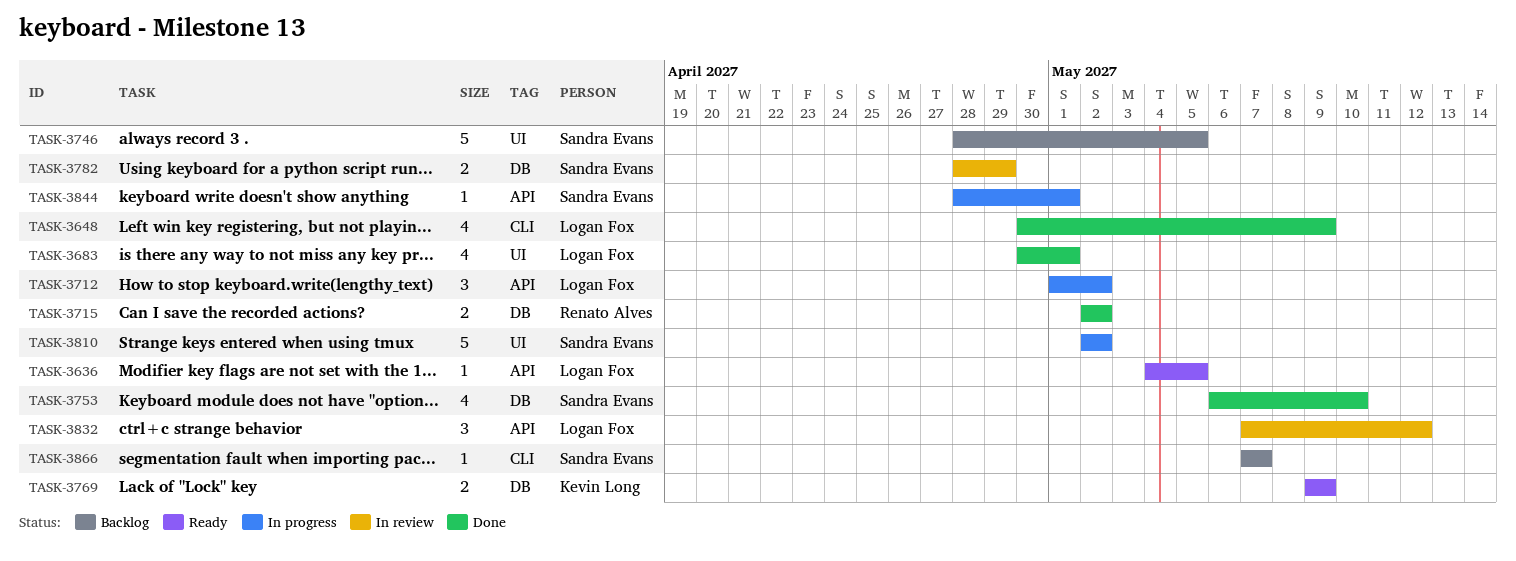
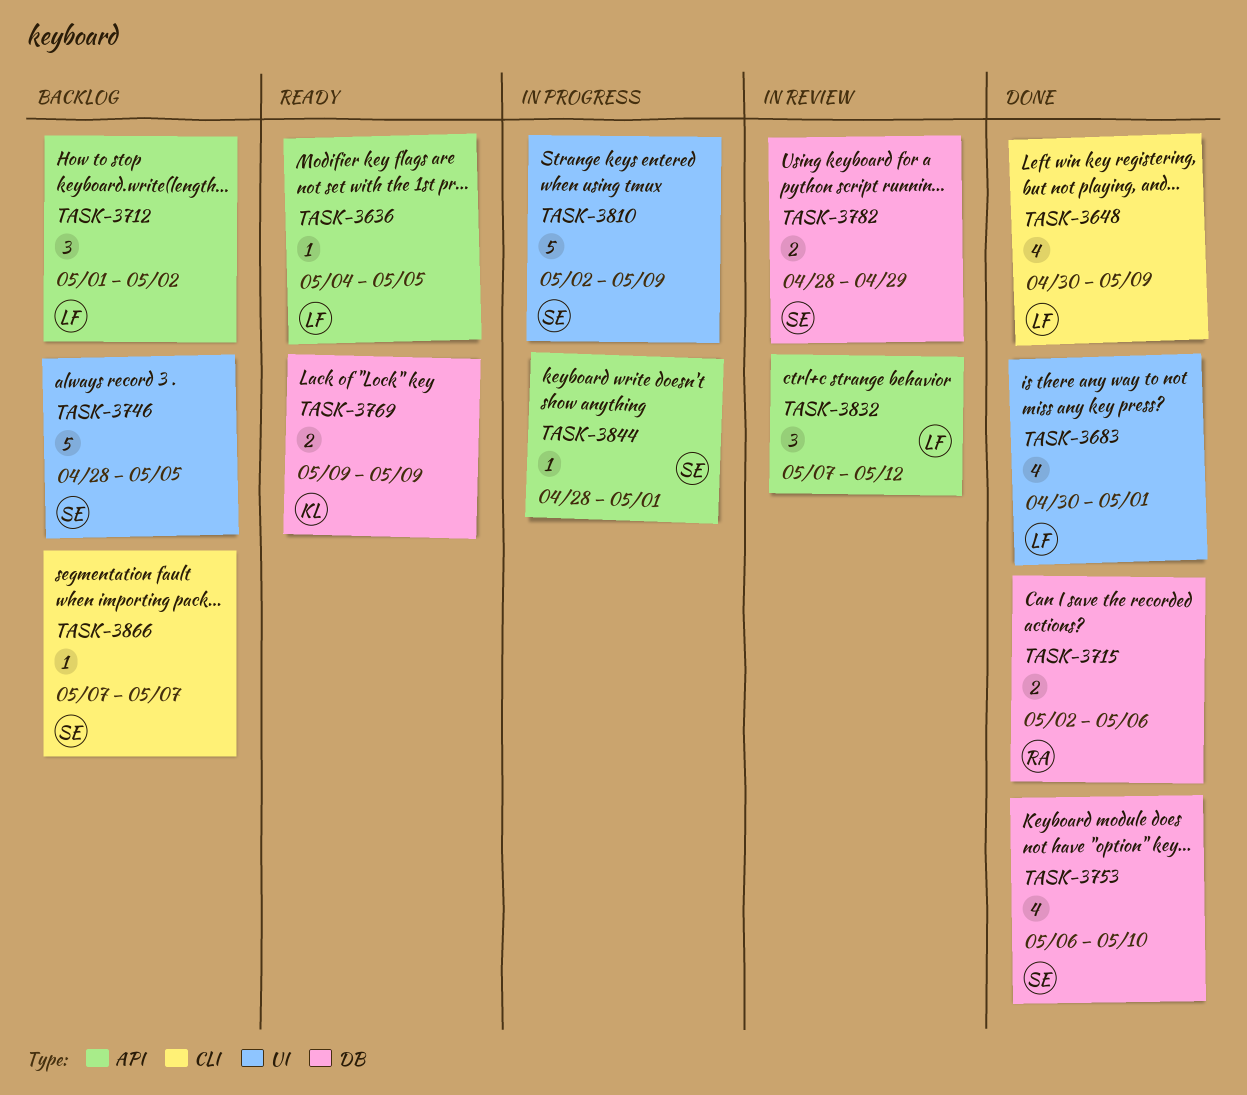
TASK-3712, status: In progress -> Backlog
TASK-3715, due: May 2 -> May 6
TASK-3810, due: May 2 -> May 9

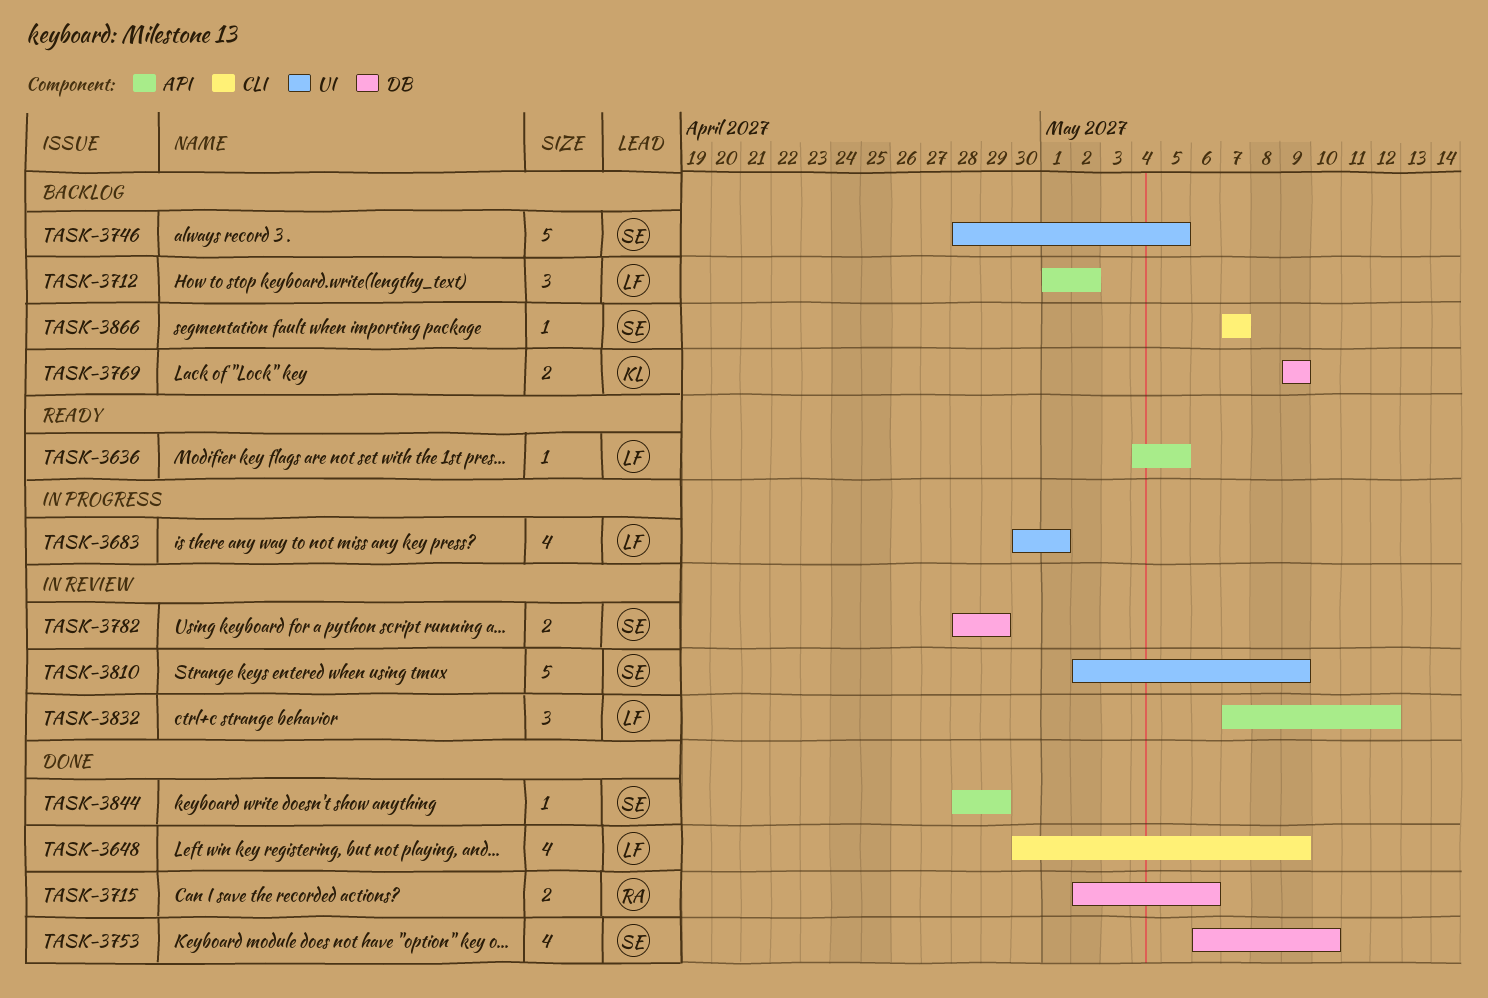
TASK-3683, status: Done -> In progress
TASK-3769, status: Ready -> Backlog
TASK-3810, status: In progress -> In review
TASK-3844, status: In progress -> Done
TASK-3844, due: May 1 -> Apr 29

